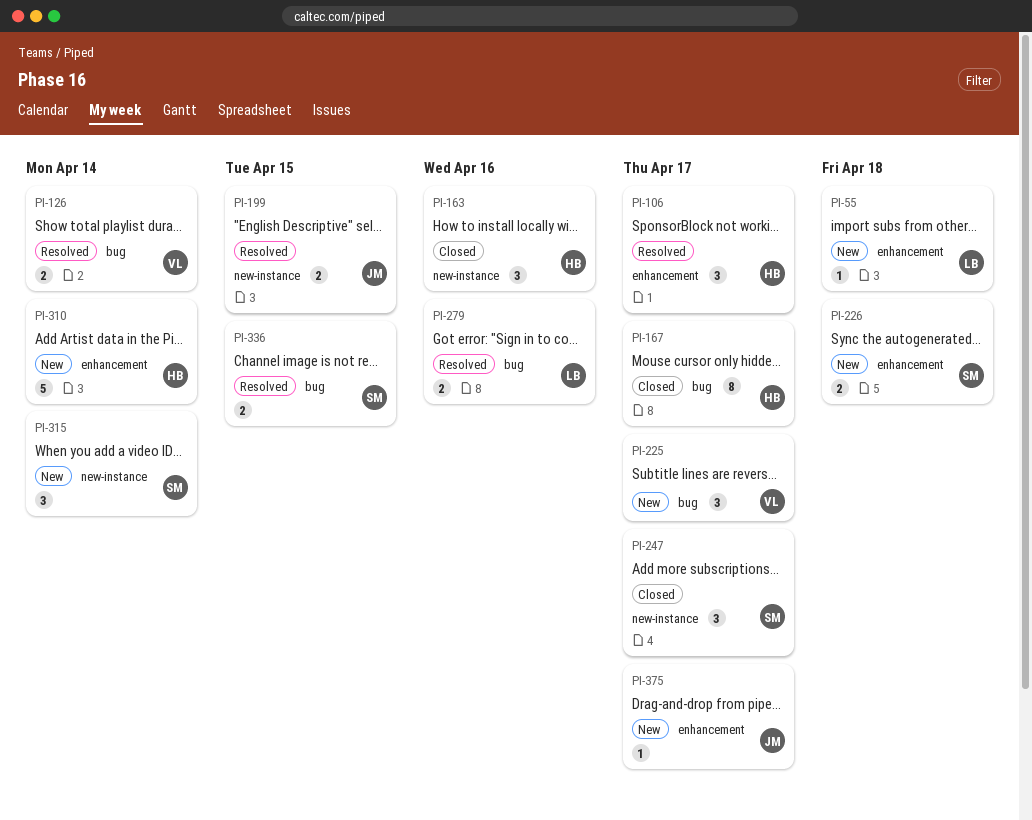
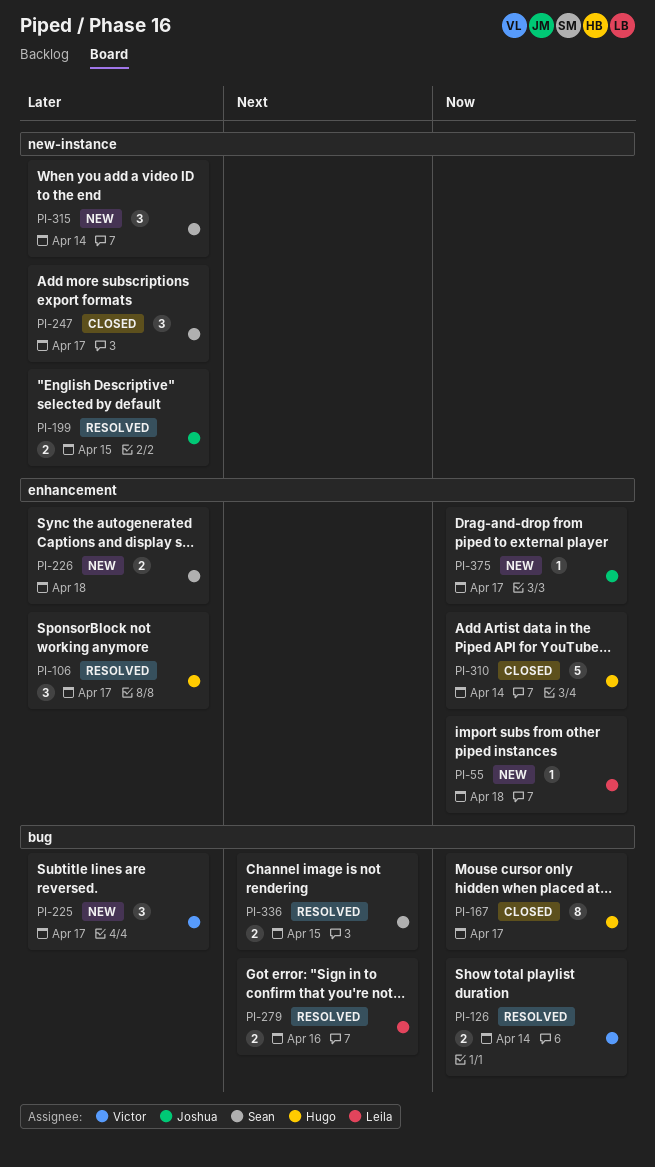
PI-163: present -> none
PI-310, status: New -> Closed

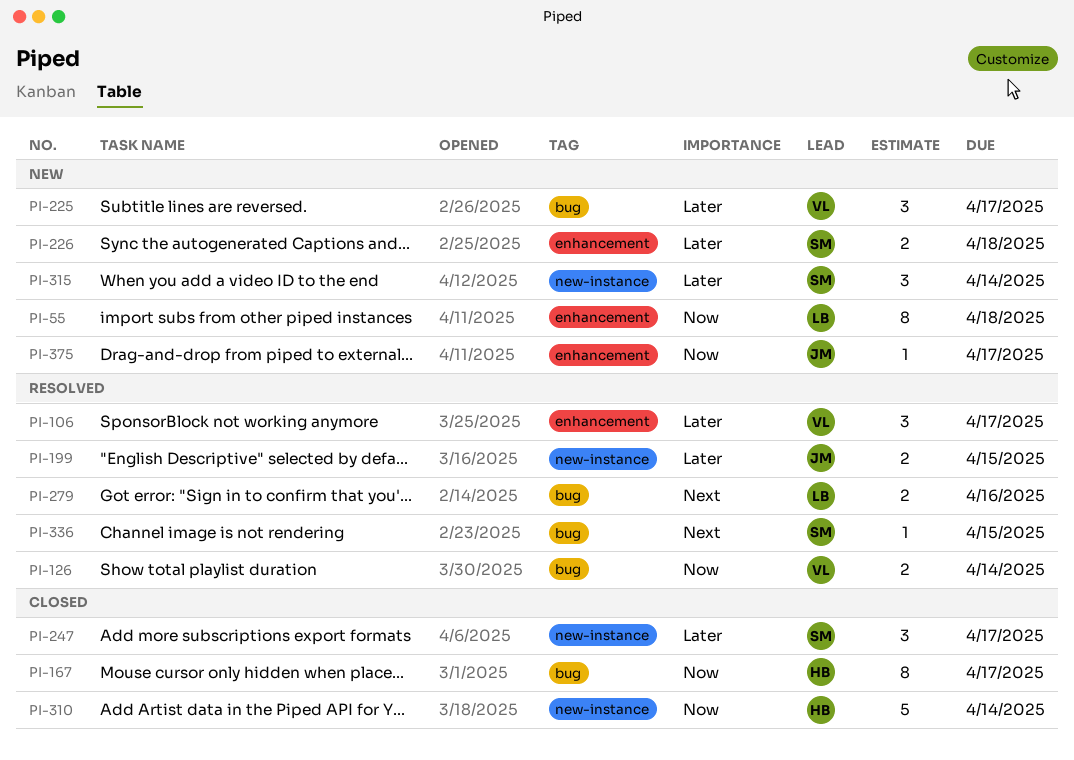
PI-55, estimate: 1 -> 8
PI-106, owner: Hugo -> Victor
PI-310, label: enhancement -> new-instance
PI-336, estimate: 2 -> 1

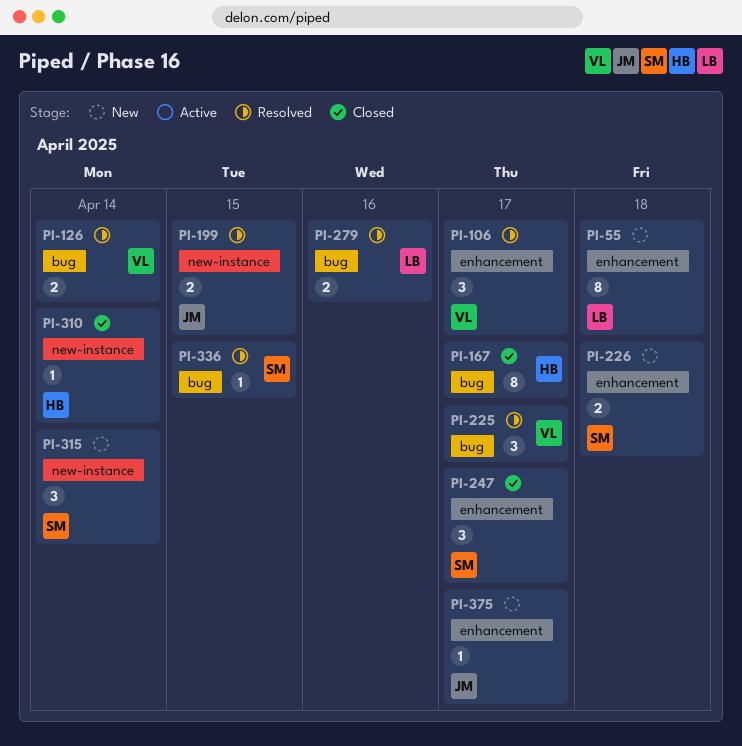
PI-225, status: New -> Resolved
PI-247, label: new-instance -> enhancement
PI-310, estimate: 5 -> 1

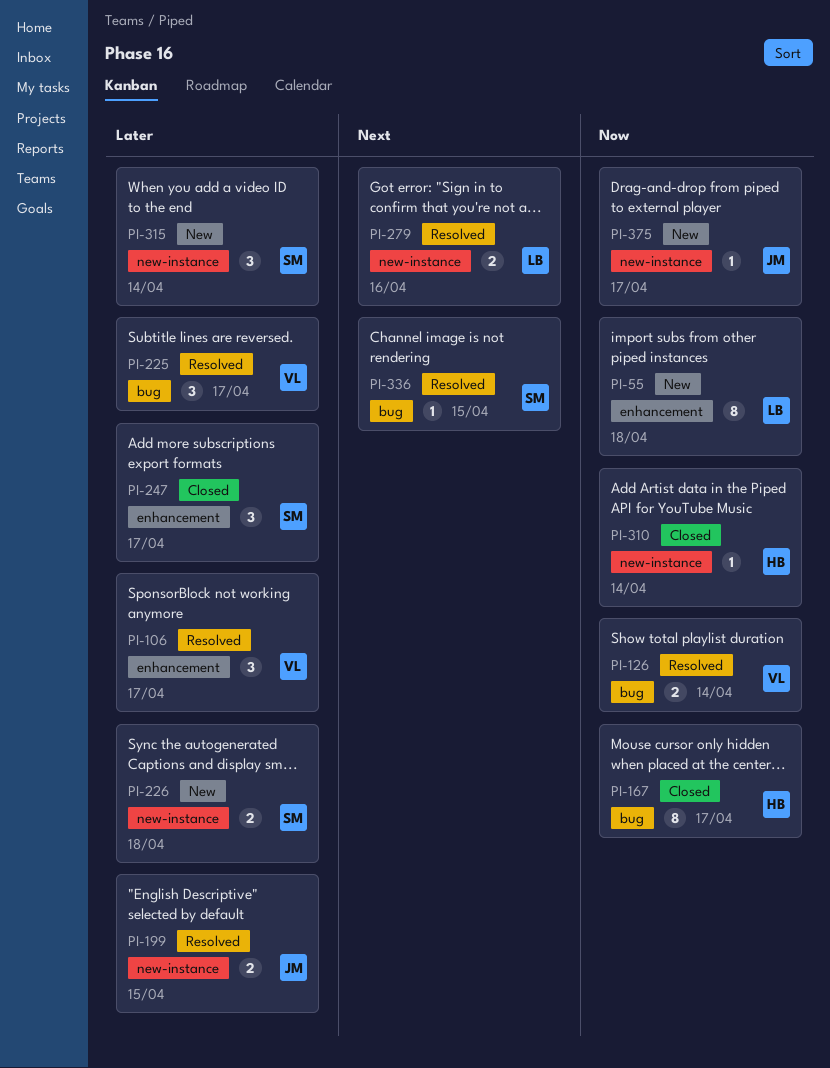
PI-226, label: enhancement -> new-instance
PI-279, label: bug -> new-instance
PI-375, label: enhancement -> new-instance

